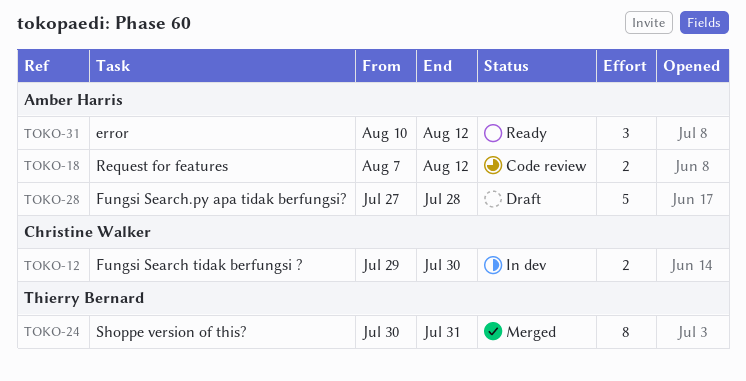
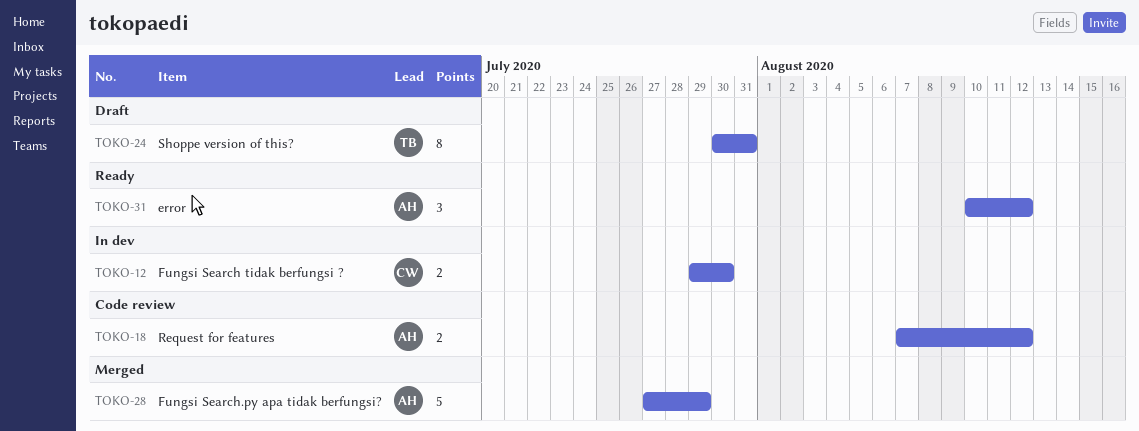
TOKO-24, status: Merged -> Draft
TOKO-28, status: Draft -> Merged
TOKO-28, due: Jul 28 -> Jul 29

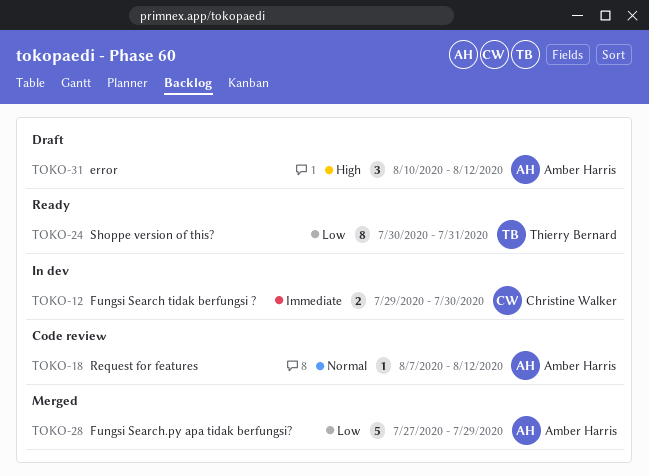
TOKO-18, estimate: 2 -> 1
TOKO-24, status: Draft -> Ready
TOKO-31, status: Ready -> Draft

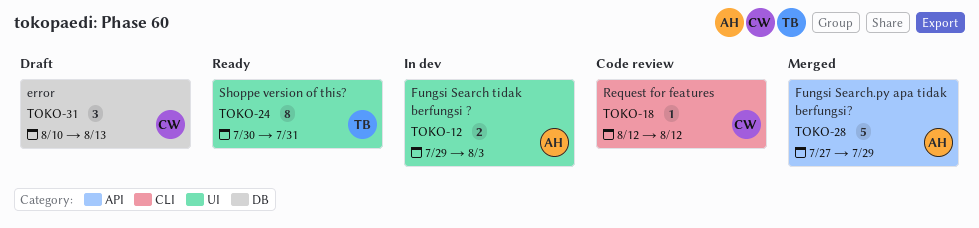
TOKO-12, owner: Christine Walker -> Amber Harris
TOKO-12, due: Jul 30 -> Aug 3
TOKO-18, owner: Amber Harris -> Christine Walker
TOKO-18, start: Aug 7 -> Aug 12
TOKO-31, owner: Amber Harris -> Christine Walker
TOKO-31, due: Aug 12 -> Aug 13

